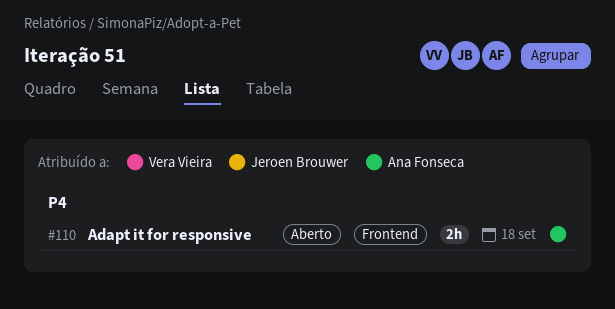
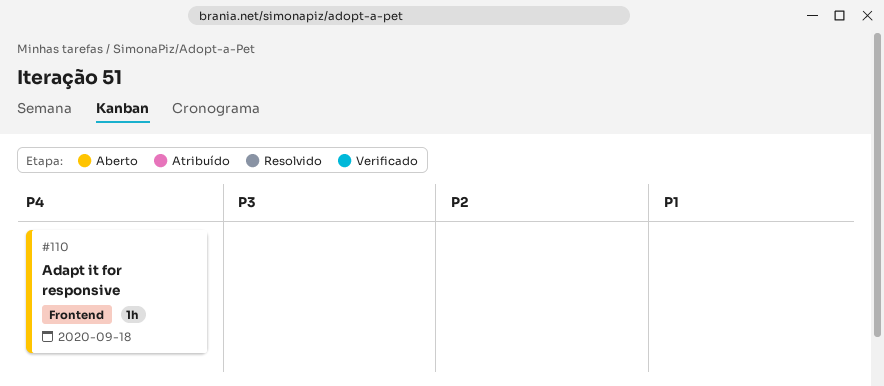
#110, estimate: 2h -> 1h

